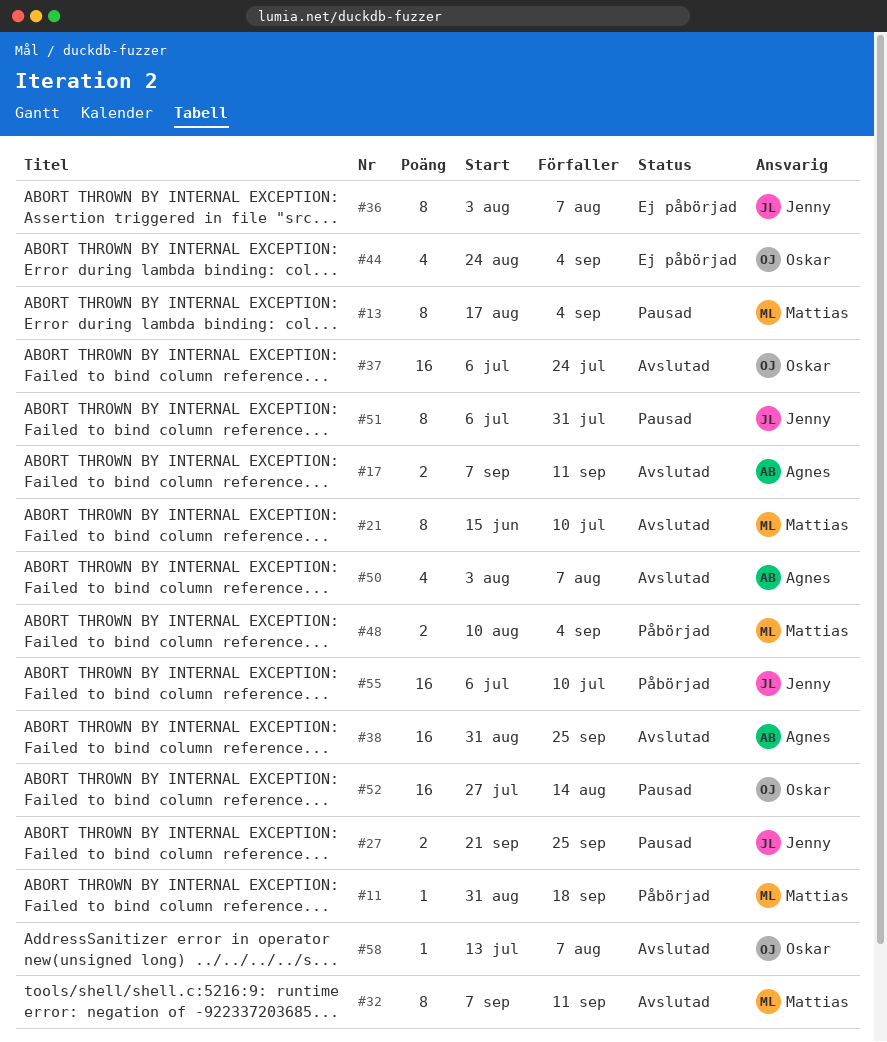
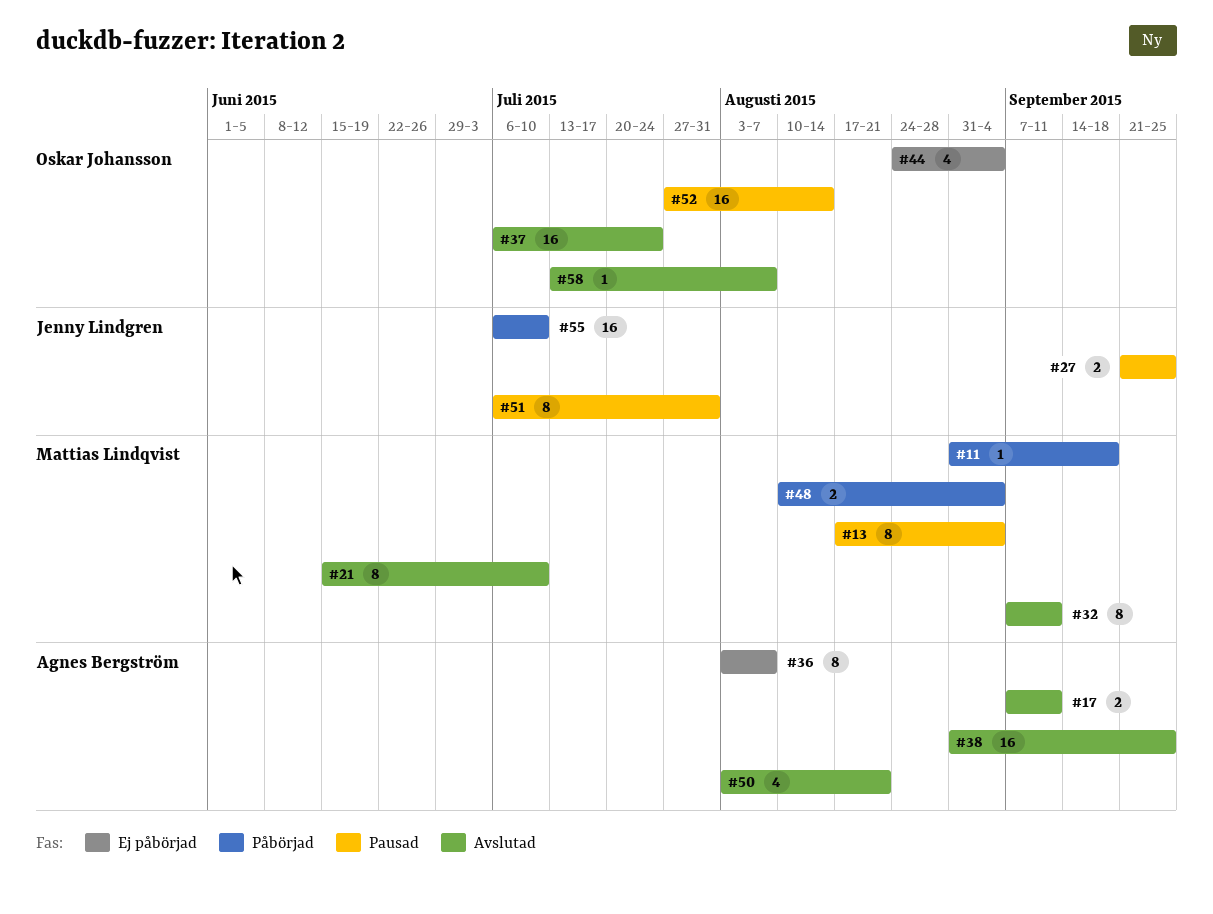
#36, owner: Jenny Lindgren -> Agnes Bergström
#50, due: Aug 7 -> Aug 21

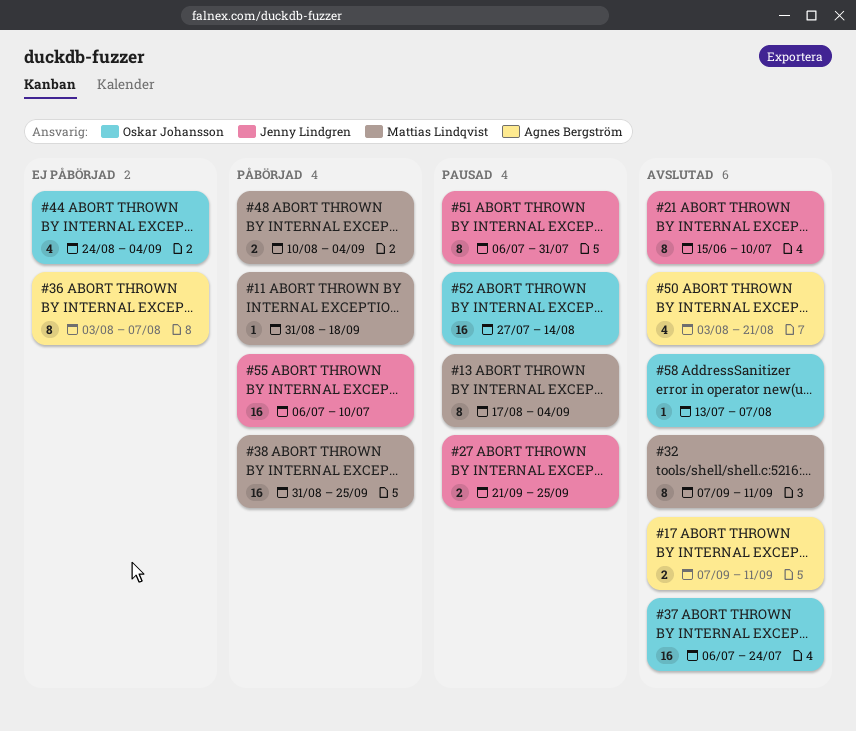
#21, owner: Mattias Lindqvist -> Jenny Lindgren
#38, status: Avslutad -> Påbörjad
#38, owner: Agnes Bergström -> Mattias Lindqvist

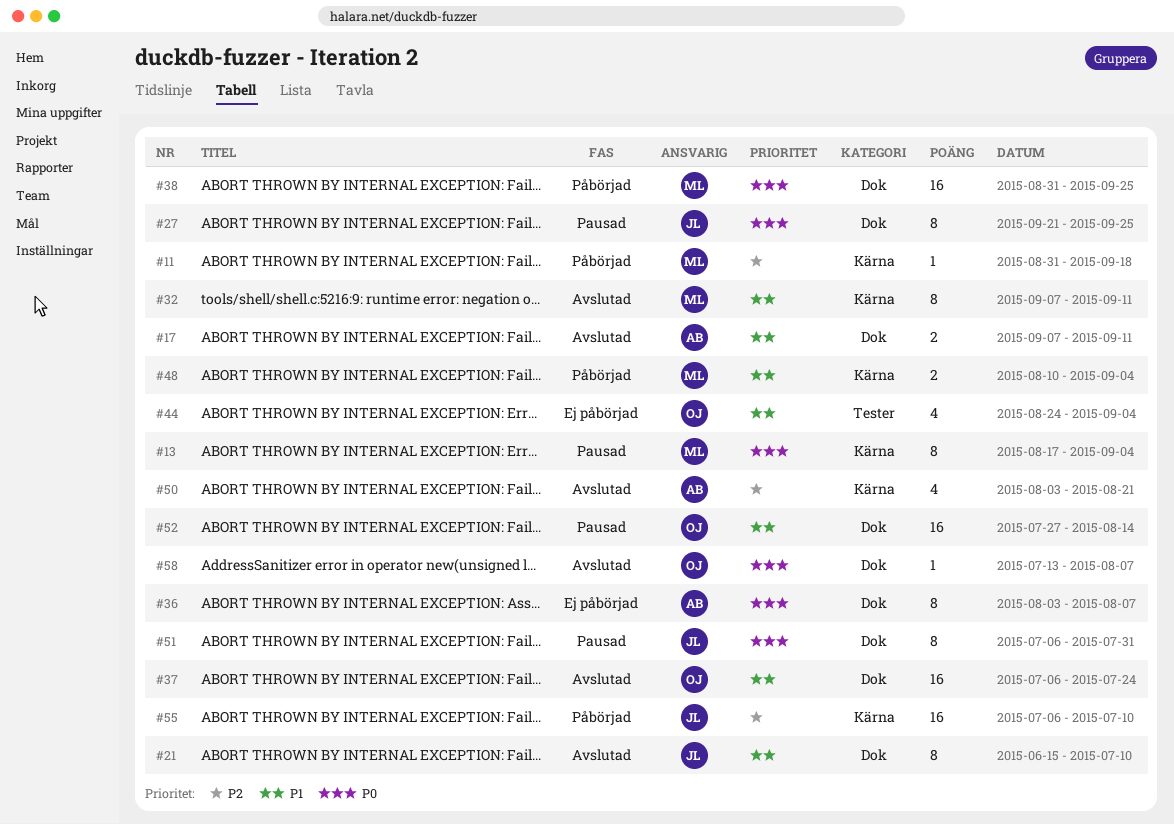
#27, estimate: 2 -> 8

